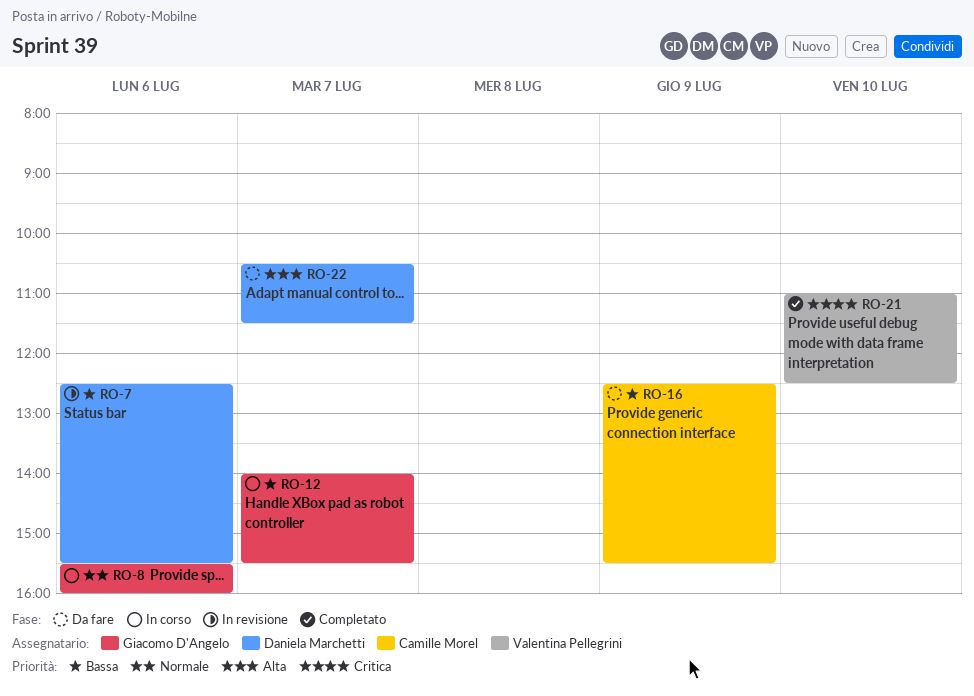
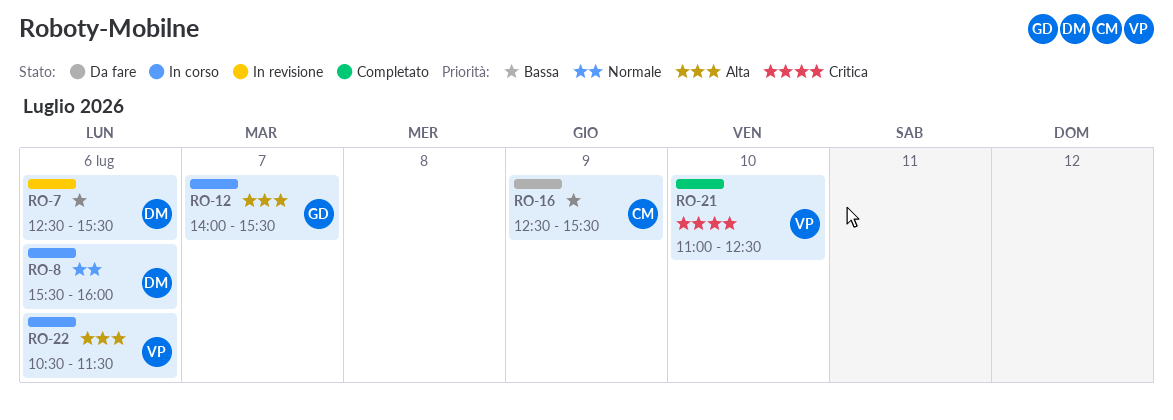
RO-8, owner: Giacomo D'Angelo -> Daniela Marchetti
RO-12, priority: Bassa -> Alta
RO-22, status: Da fare -> In corso
RO-22, owner: Daniela Marchetti -> Valentina Pellegrini
RO-22, day: Jul 7 -> Jul 6

